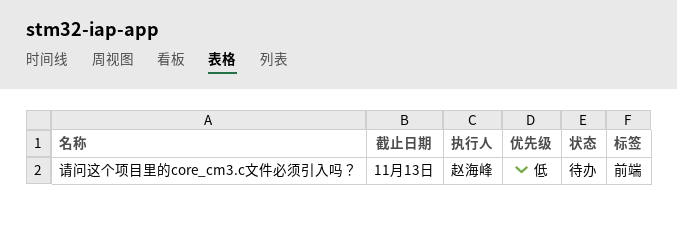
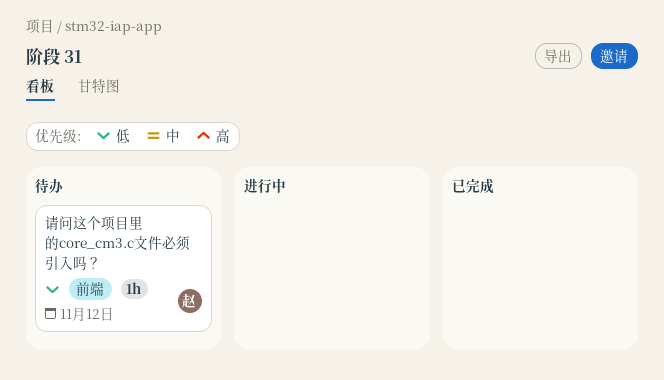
请问这个项目里的core_cm3.c文件必须引入吗？, due: Nov 13 -> Nov 12

